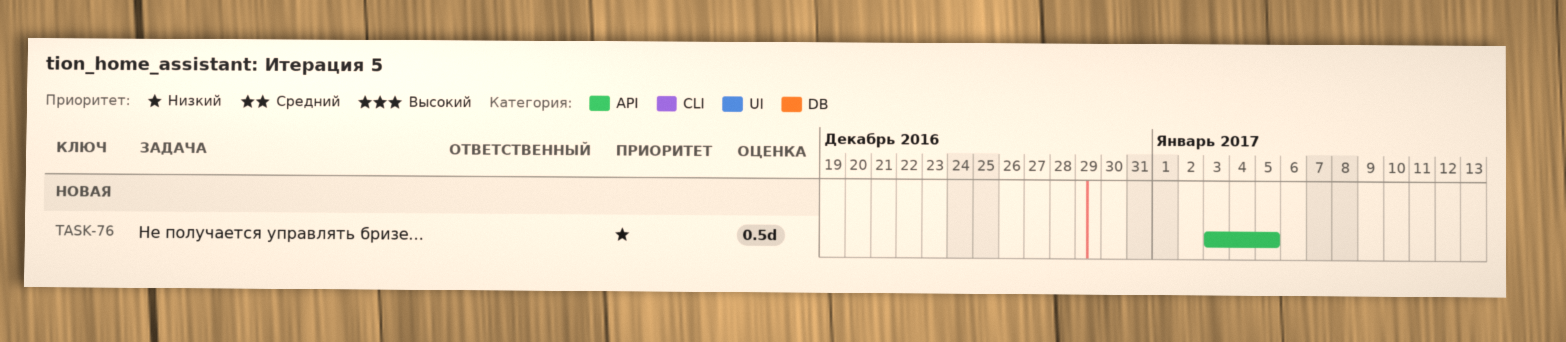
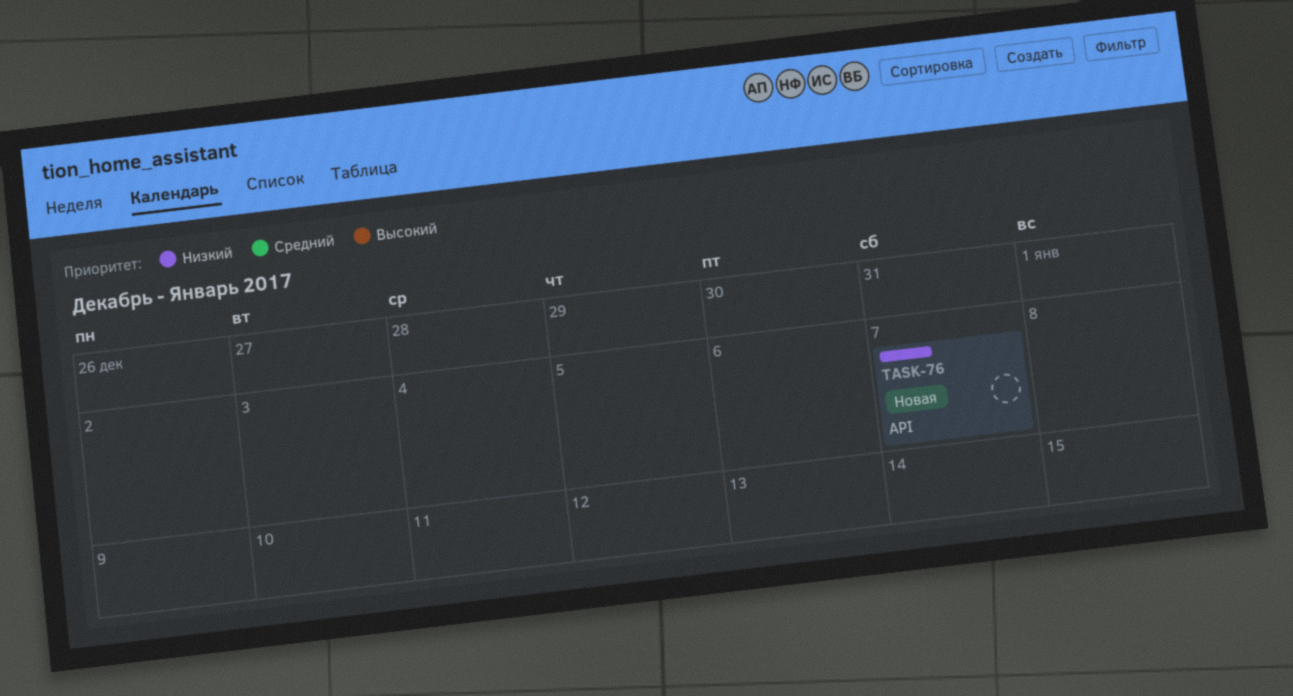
TASK-76, due: Jan 5 -> Jan 7

